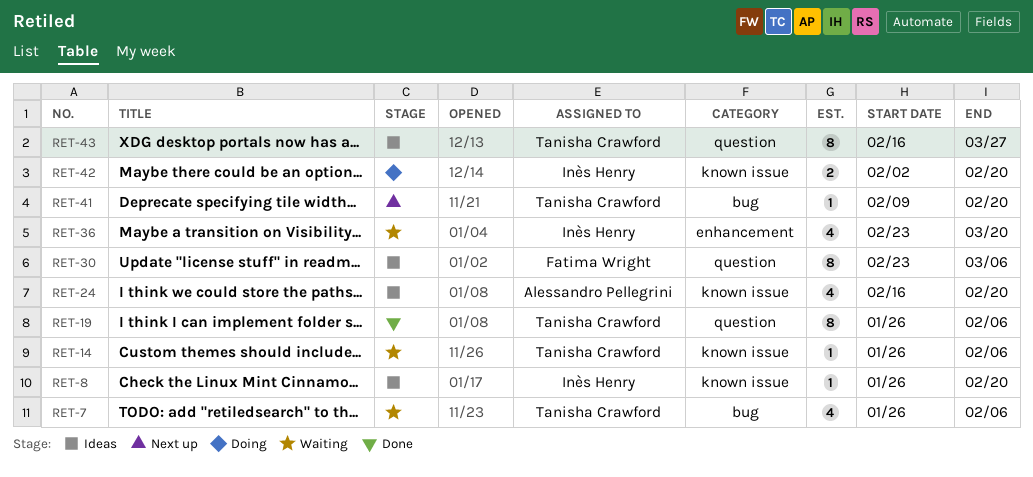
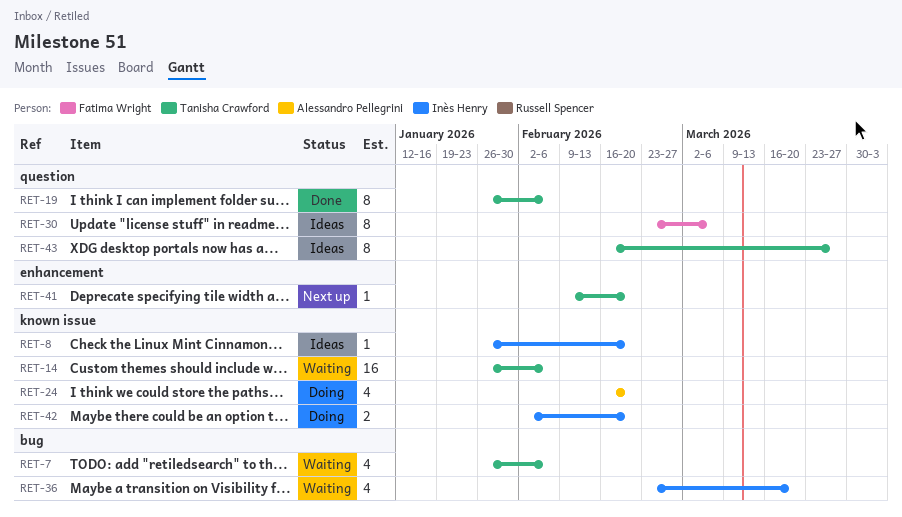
RET-14, estimate: 1 -> 16
RET-24, status: Ideas -> Doing
RET-36, label: enhancement -> bug
RET-41, label: bug -> enhancement

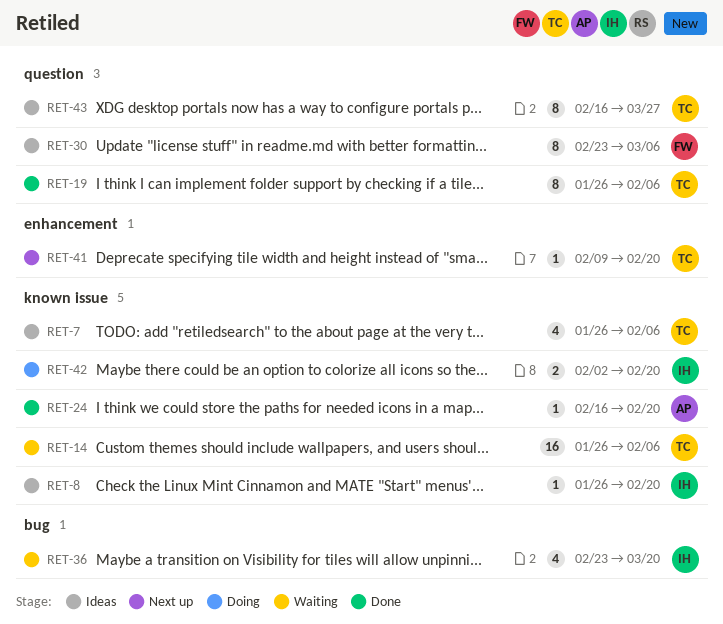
RET-7, status: Waiting -> Ideas
RET-7, label: bug -> known issue
RET-24, status: Doing -> Done
RET-24, estimate: 4 -> 1

